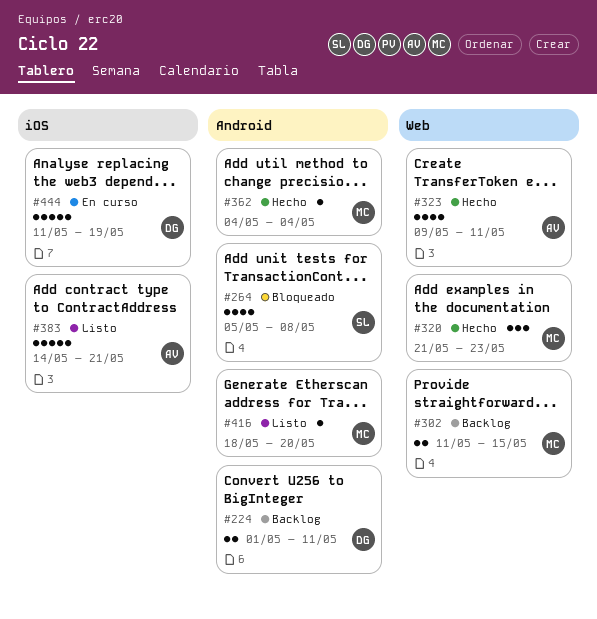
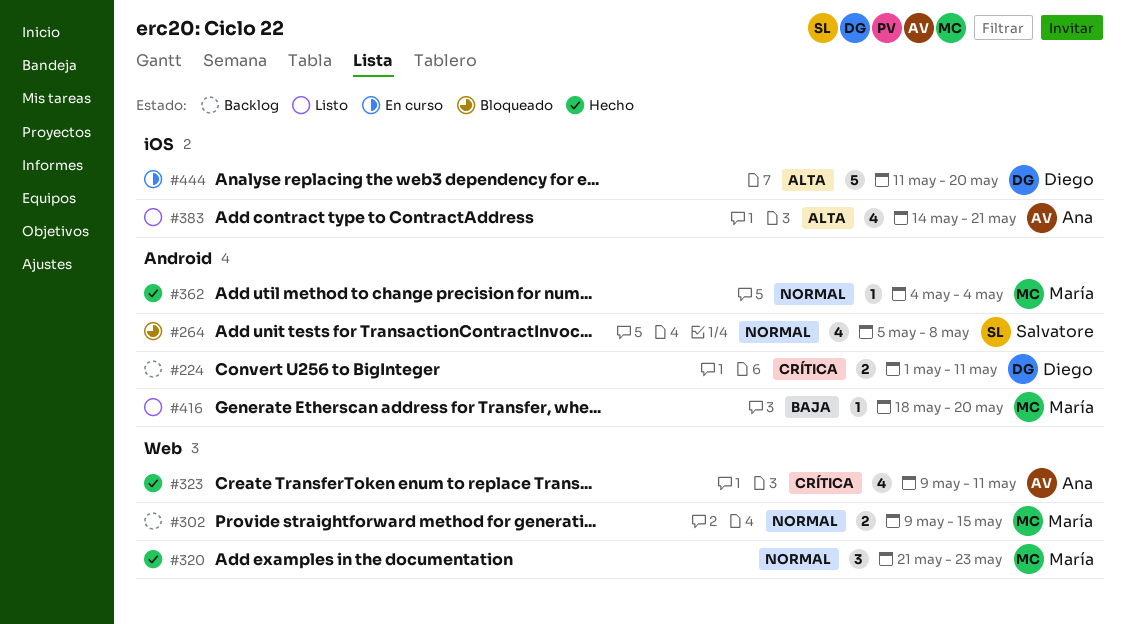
#302, start: May 11 -> May 9
#383, estimate: 5 -> 4
#444, due: May 19 -> May 20

